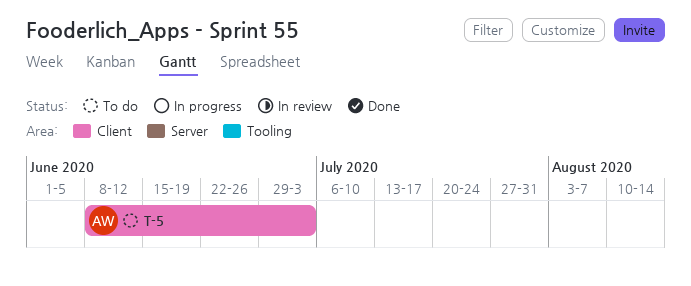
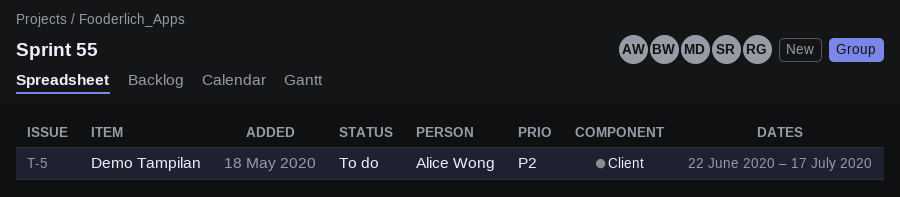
T-5, start: Jun 8 -> Jun 22
T-5, due: Jul 3 -> Jul 17

